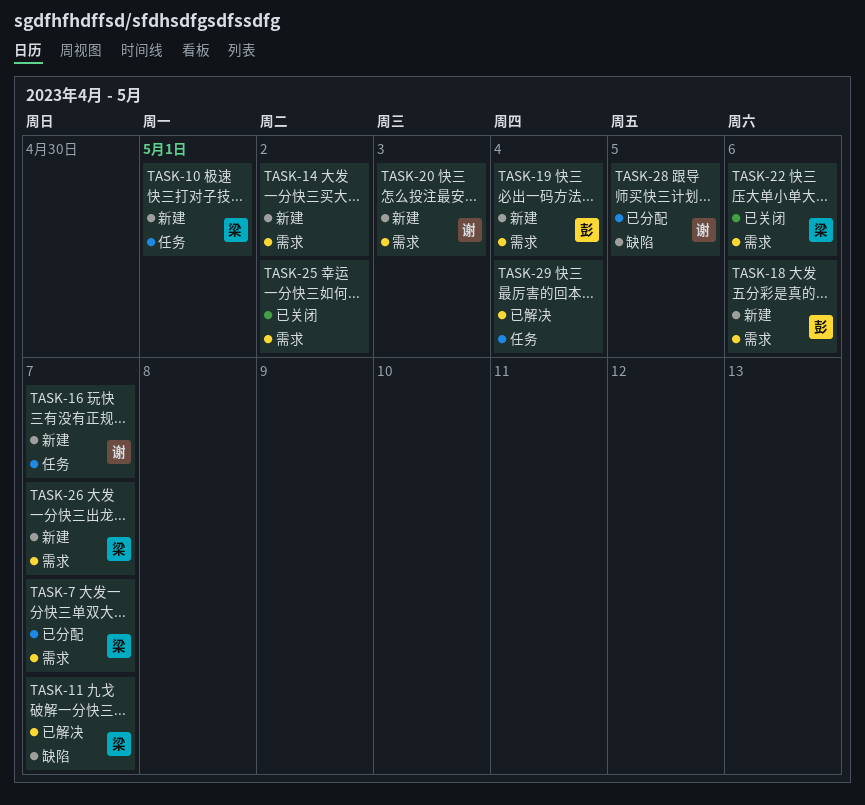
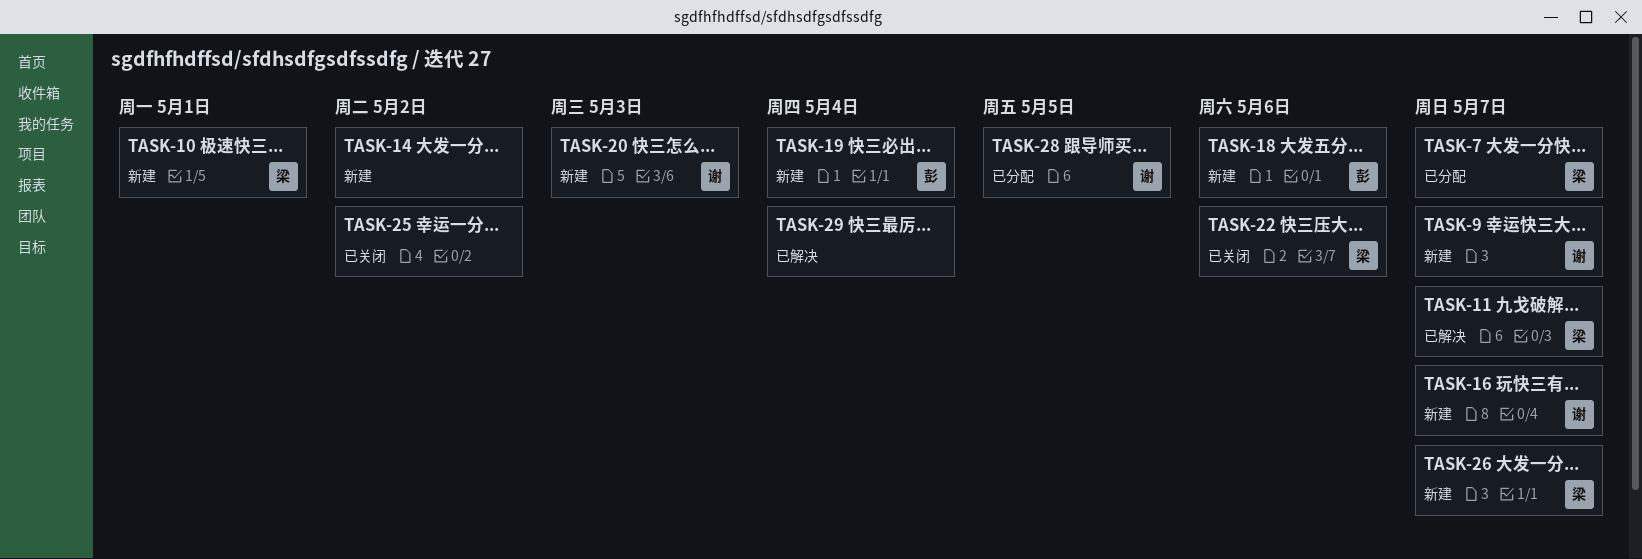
TASK-9: none -> present

